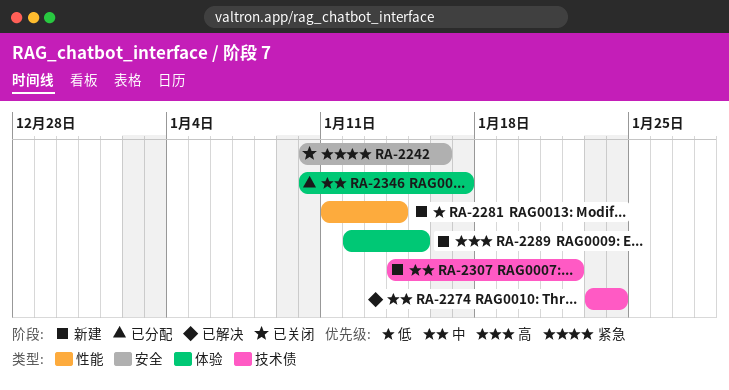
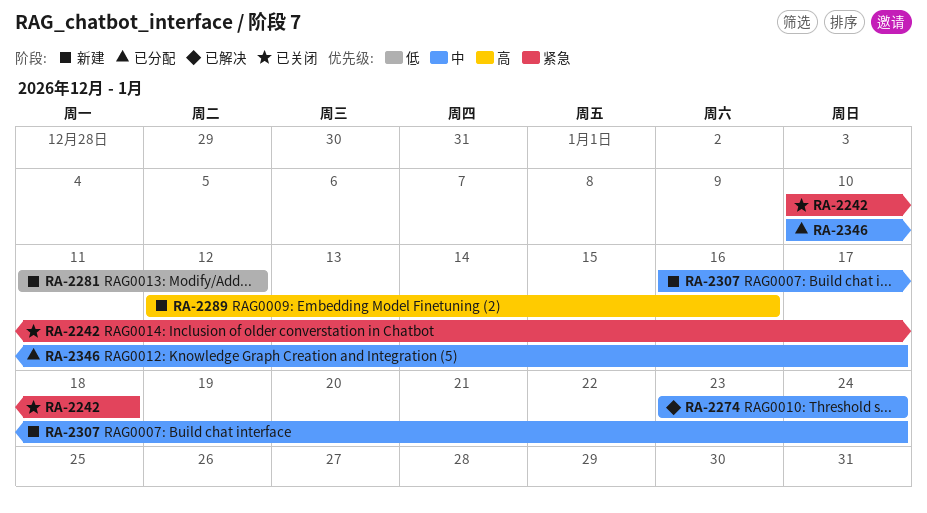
RA-2242, due: Jan 16 -> Jan 18
RA-2281, due: Jan 14 -> Jan 12
RA-2289, due: Jan 15 -> Jan 16
RA-2307, start: Jan 14 -> Jan 16
RA-2307, due: Jan 22 -> Jan 24

